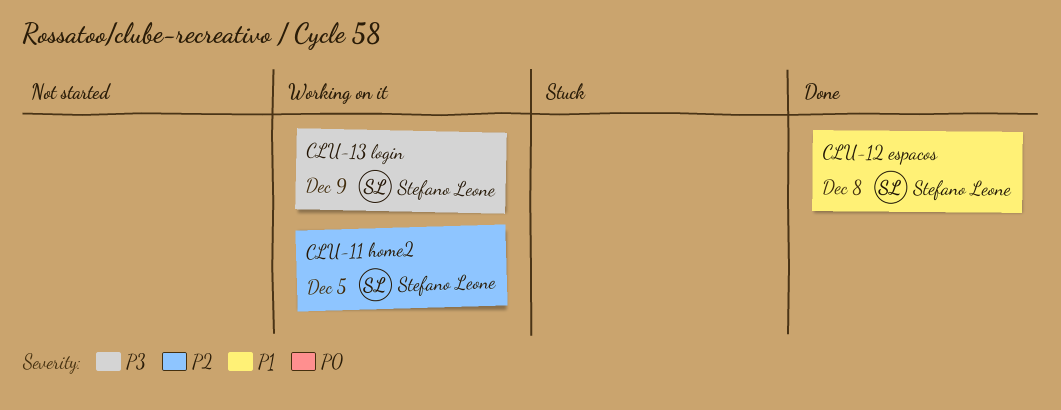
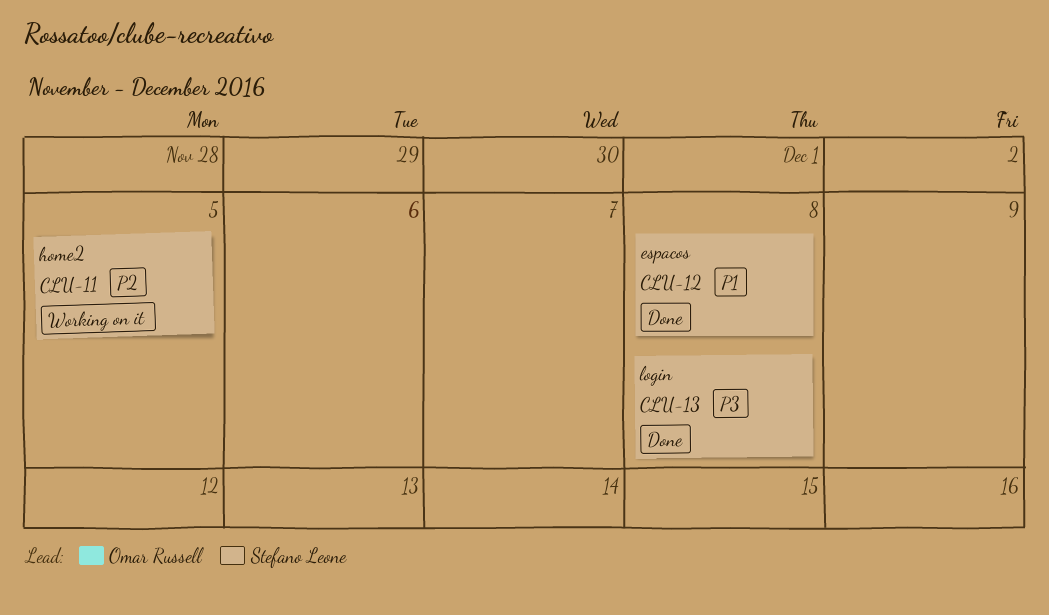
CLU-13, status: Working on it -> Done
CLU-13, due: Dec 9 -> Dec 8

